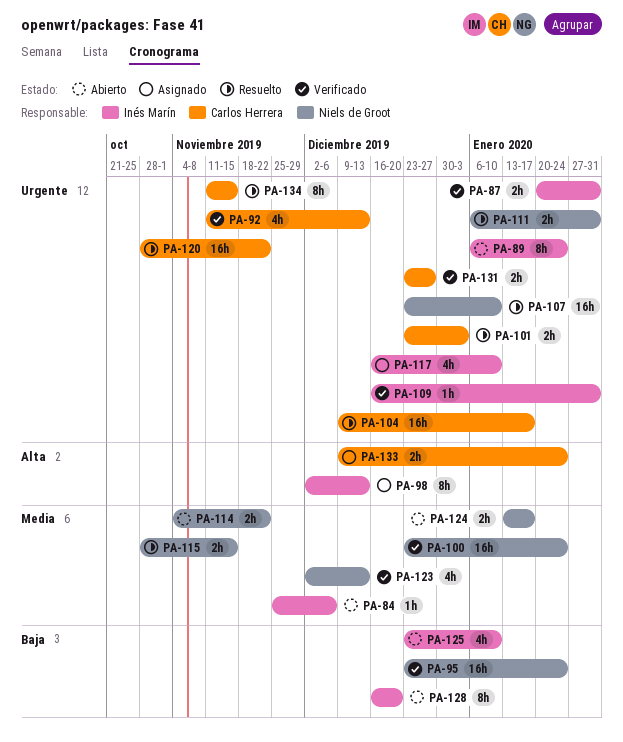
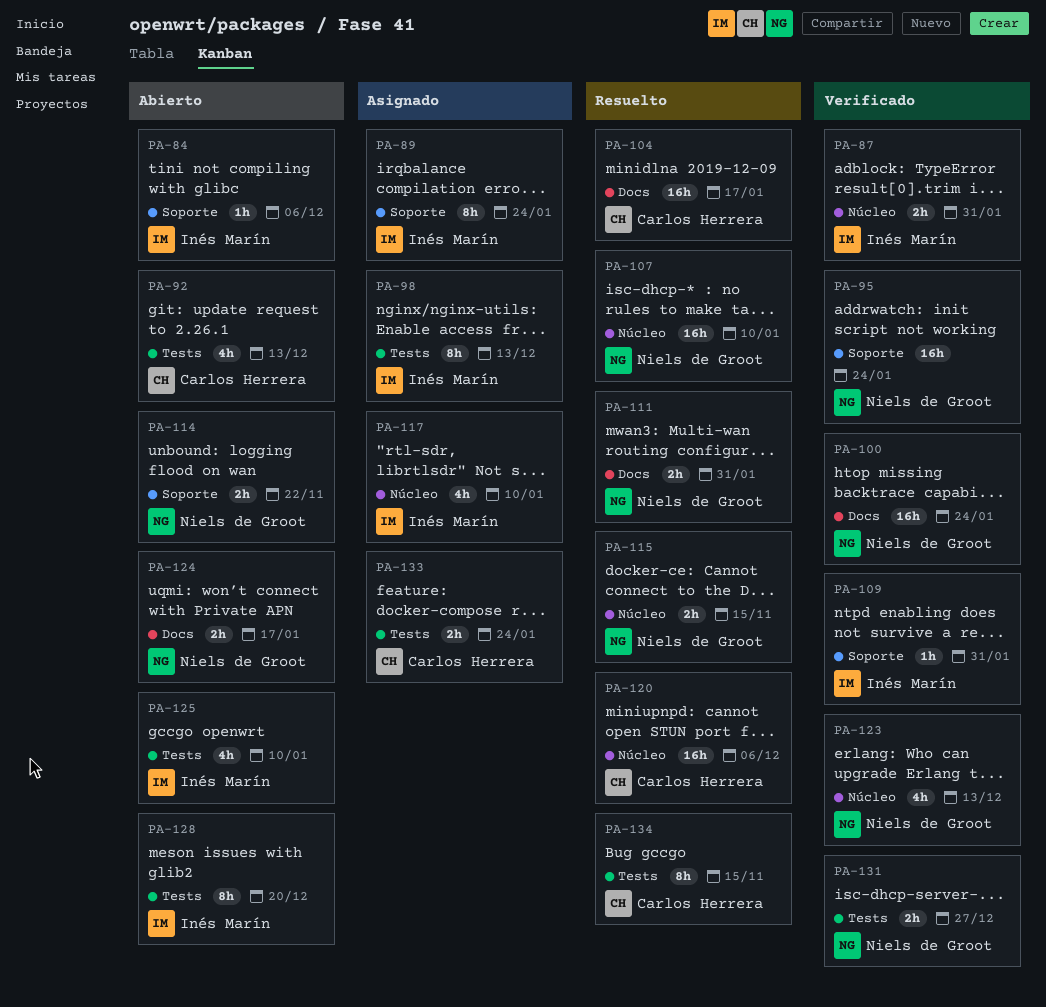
PA-89, status: Abierto -> Asignado
PA-92, status: Verificado -> Abierto
PA-101: present -> none
PA-120, due: Nov 22 -> Dec 6
PA-131, owner: Carlos Herrera -> Niels de Groot

